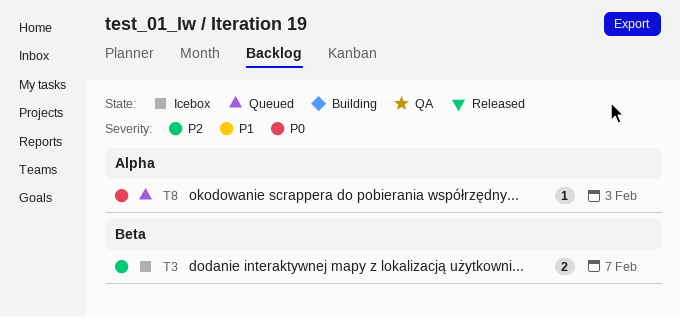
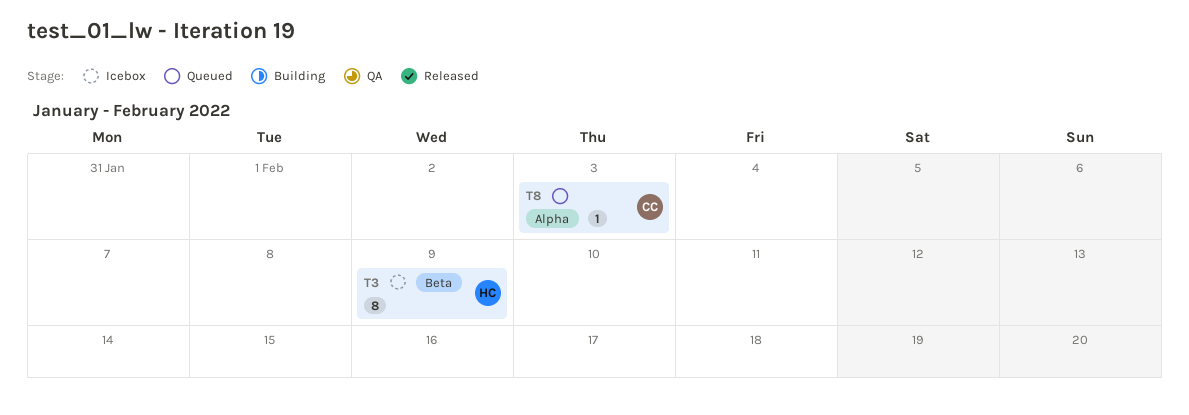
T3, estimate: 2 -> 8
T3, due: Feb 7 -> Feb 9

